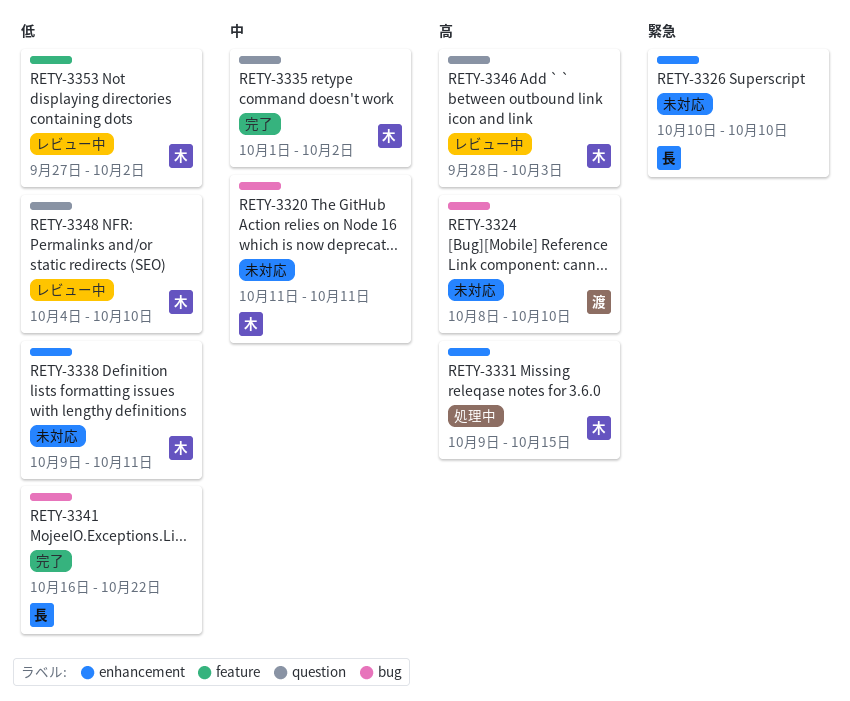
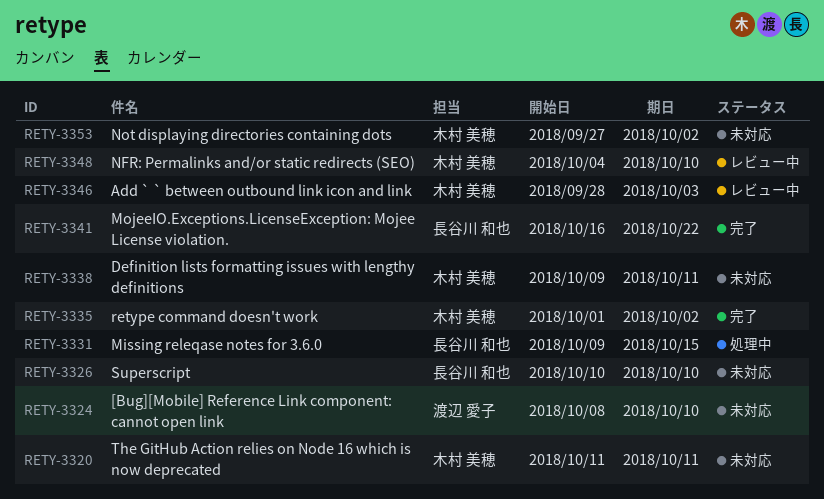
RETY-3331, owner: 木村 美穂 -> 長谷川 和也
RETY-3353, status: レビュー中 -> 未対応

